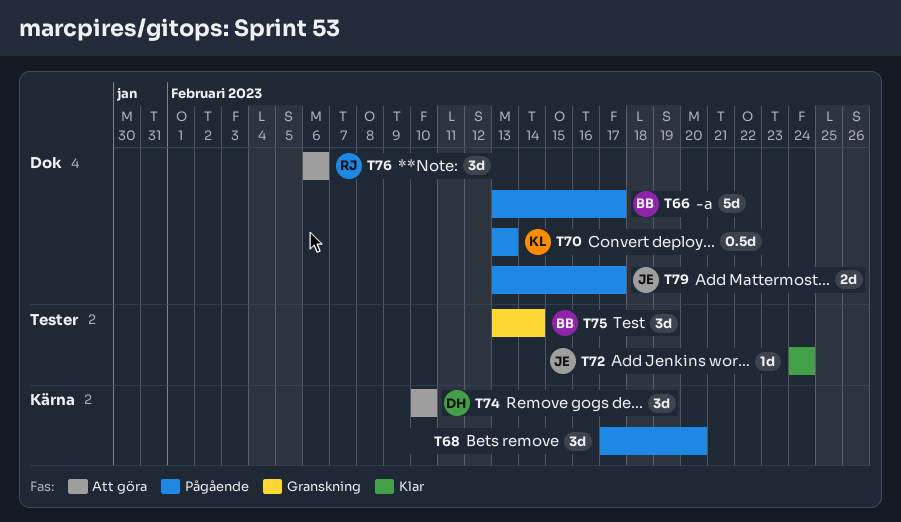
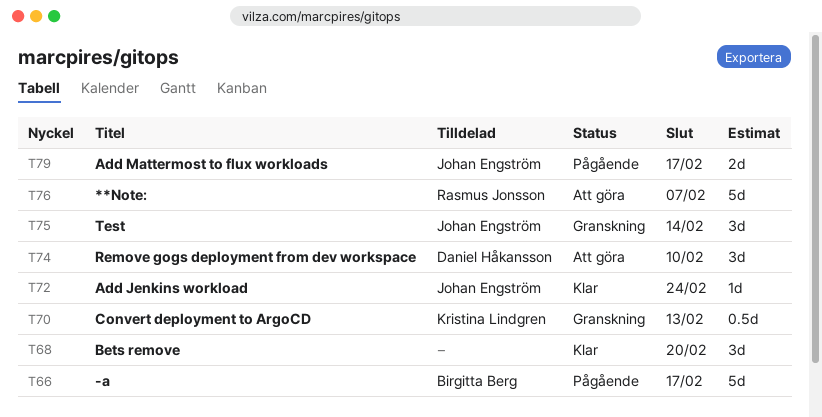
T68, status: Pågående -> Klar
T70, status: Pågående -> Granskning
T75, owner: Birgitta Berg -> Johan Engström
T76, estimate: 3d -> 5d
T76, due: Feb 6 -> Feb 7

